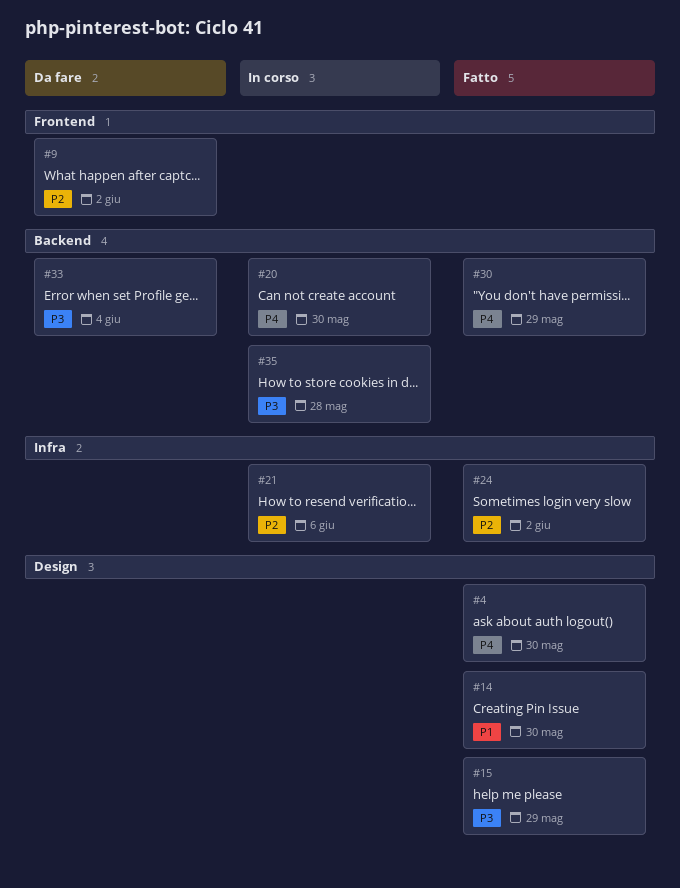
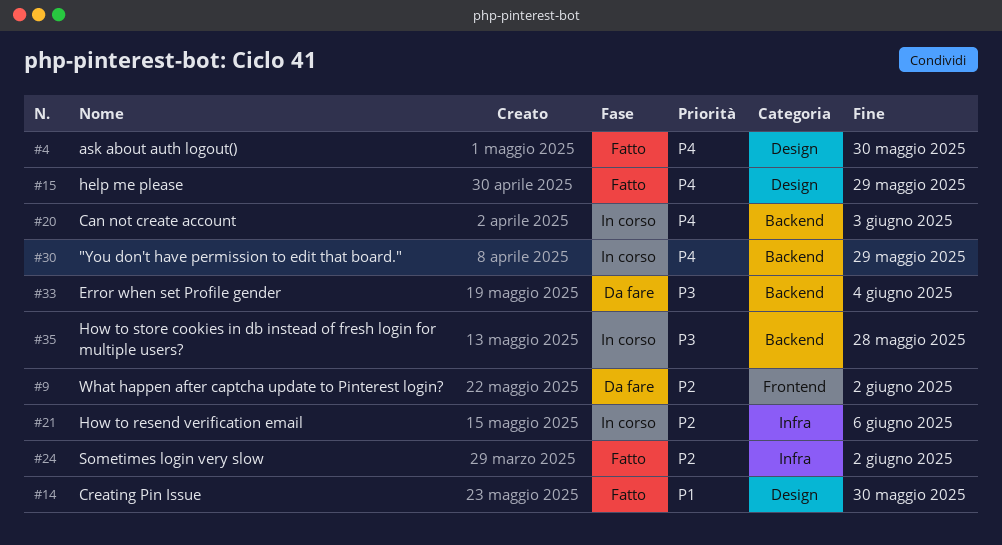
#15, priority: P3 -> P4
#20, due: May 30 -> Jun 3
#30, status: Fatto -> In corso

